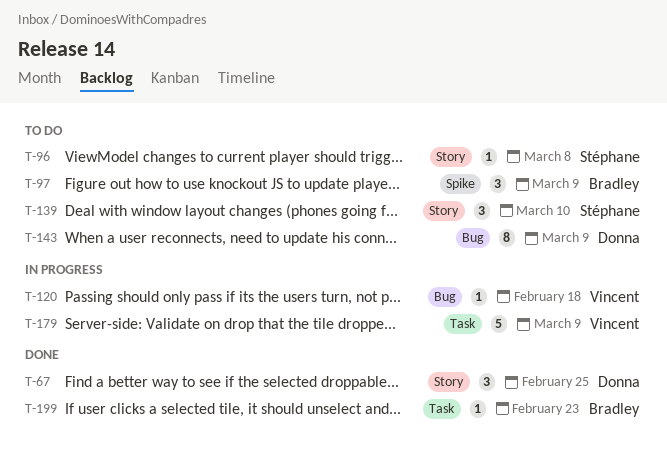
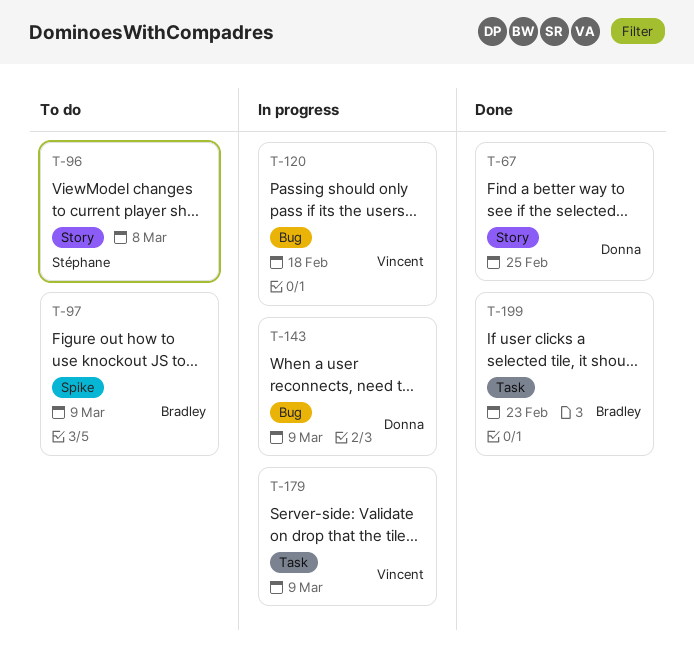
T-139: present -> none
T-143, status: To do -> In progress

